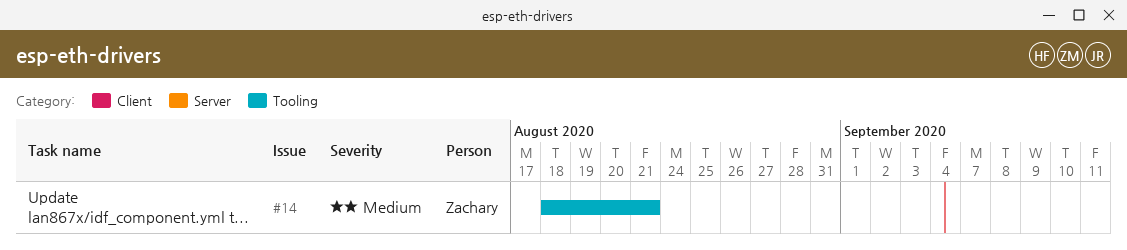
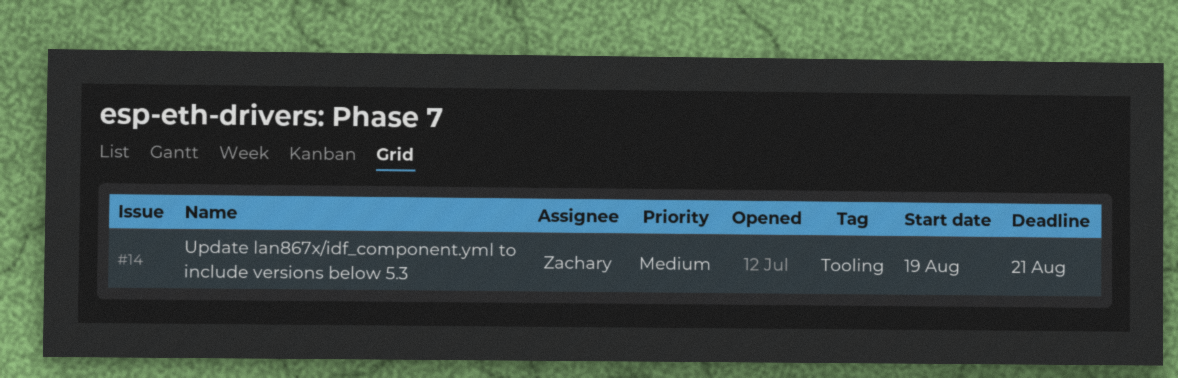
#14, start: Aug 18 -> Aug 19

